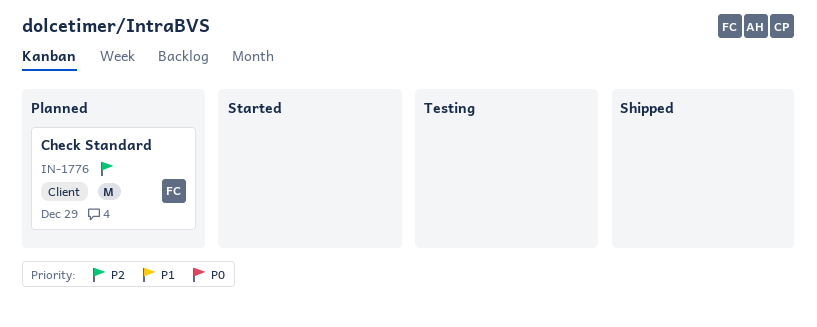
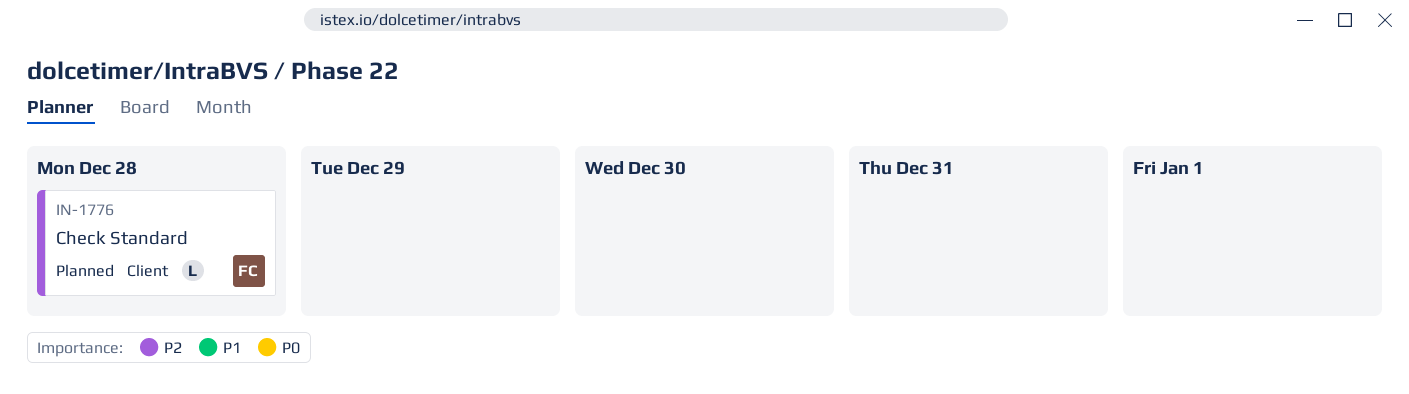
IN-1776, estimate: M -> L
IN-1776, due: Dec 29 -> Dec 28

